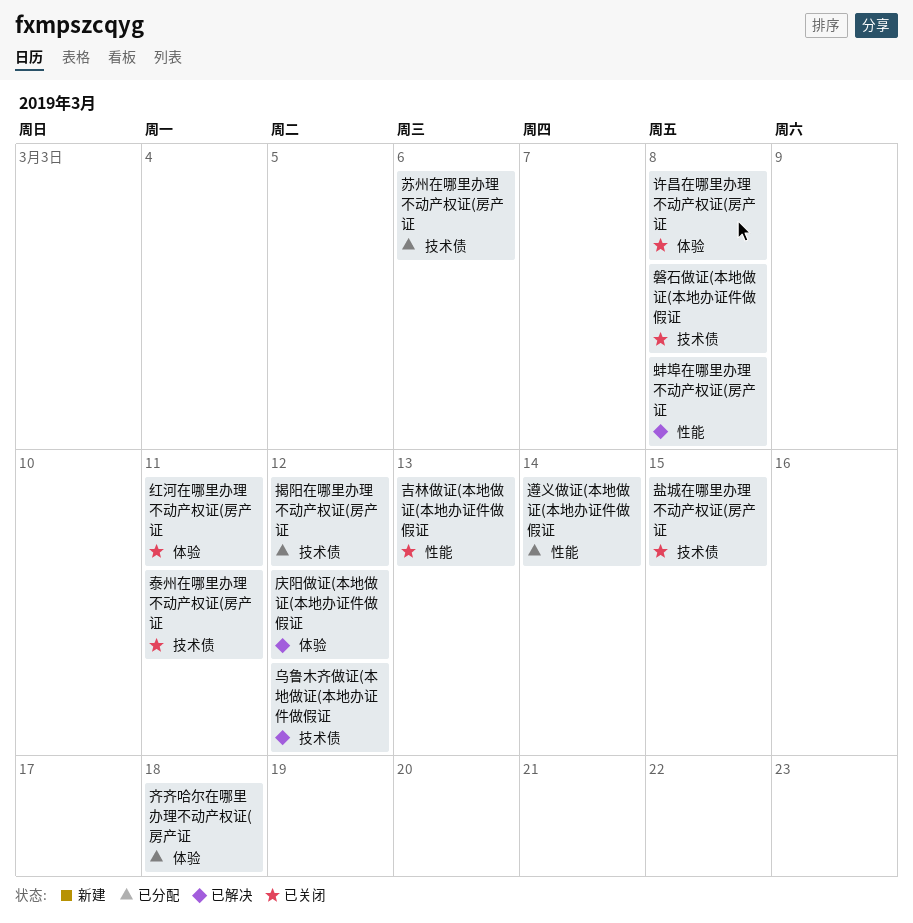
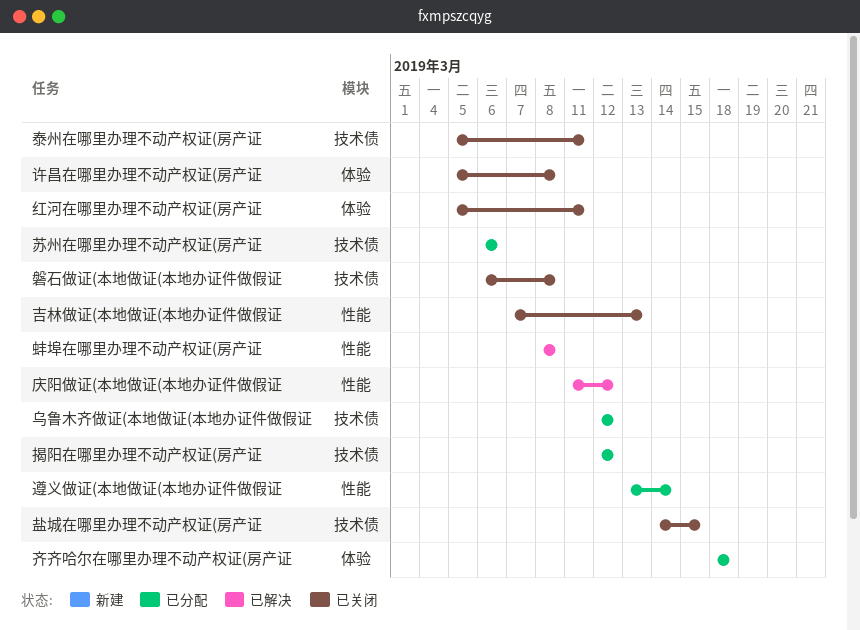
乌鲁木齐做证(本地做证(本地办证件做假证, status: 已解决 -> 已分配
庆阳做证(本地做证(本地办证件做假证, label: 体验 -> 性能

